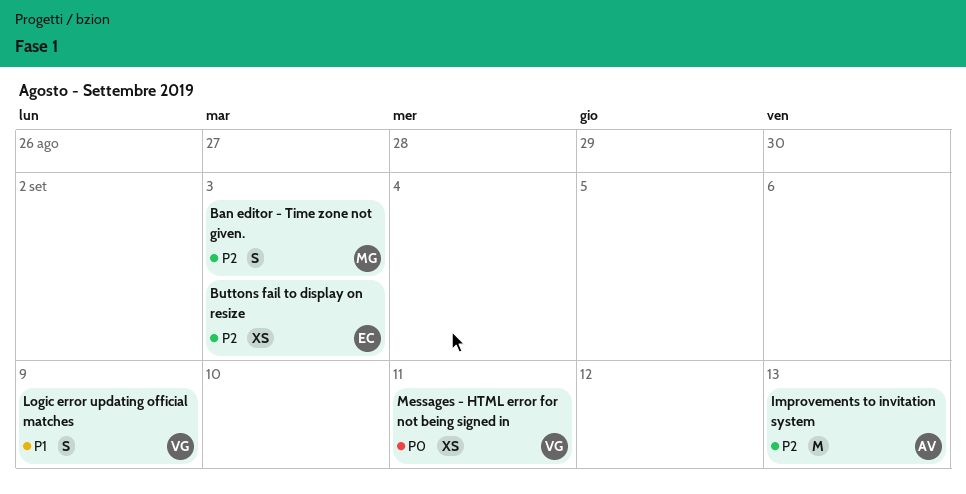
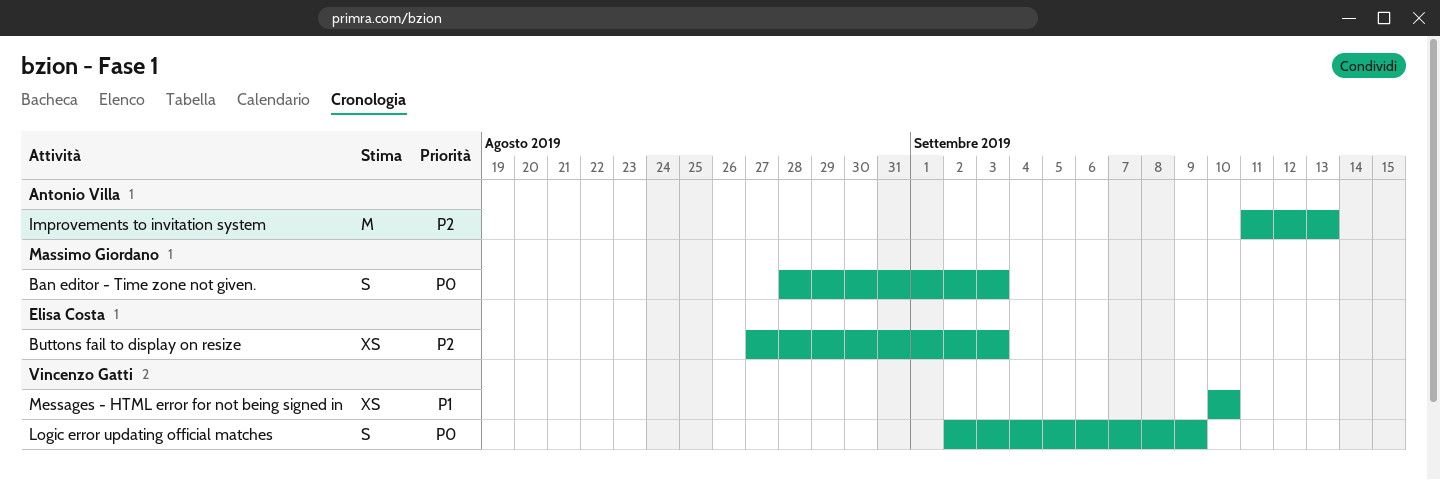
Ban editor - Time zone not given., priority: P2 -> P0
Logic error updating official matches, priority: P1 -> P0
Messages - HTML error for not being signed in, priority: P0 -> P1
Messages - HTML error for not being signed in, due: Sep 11 -> Sep 10

